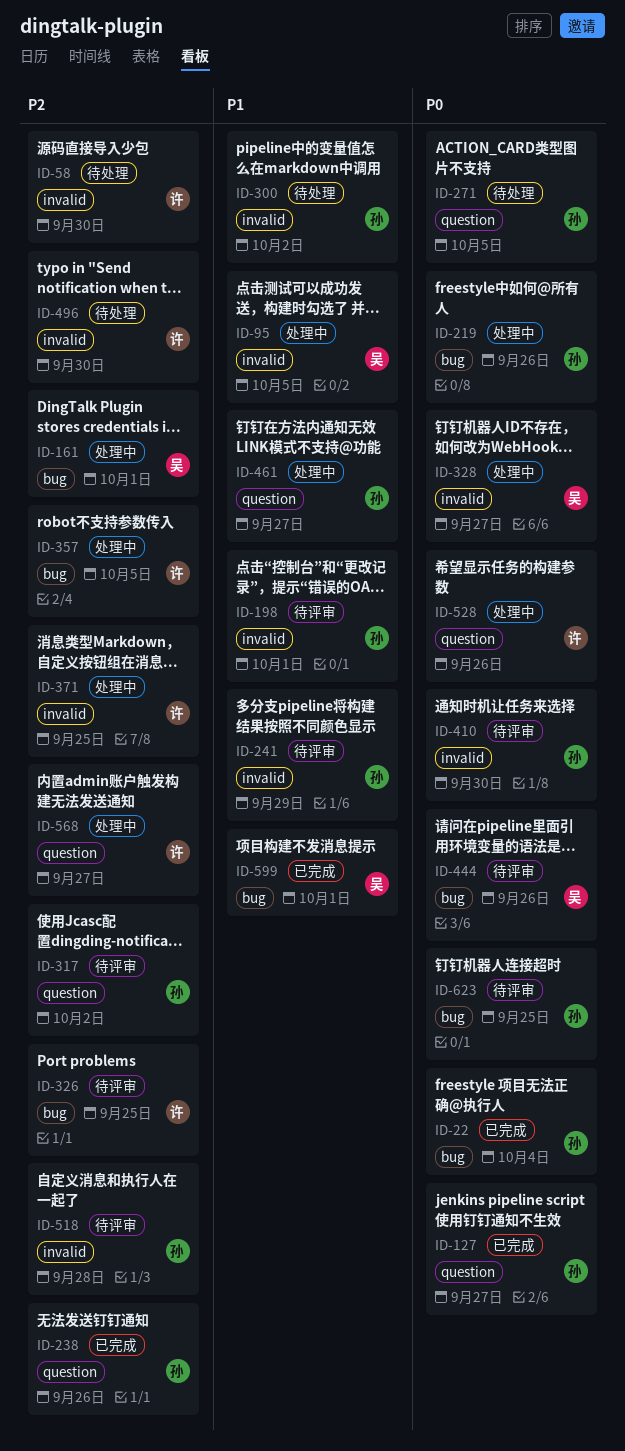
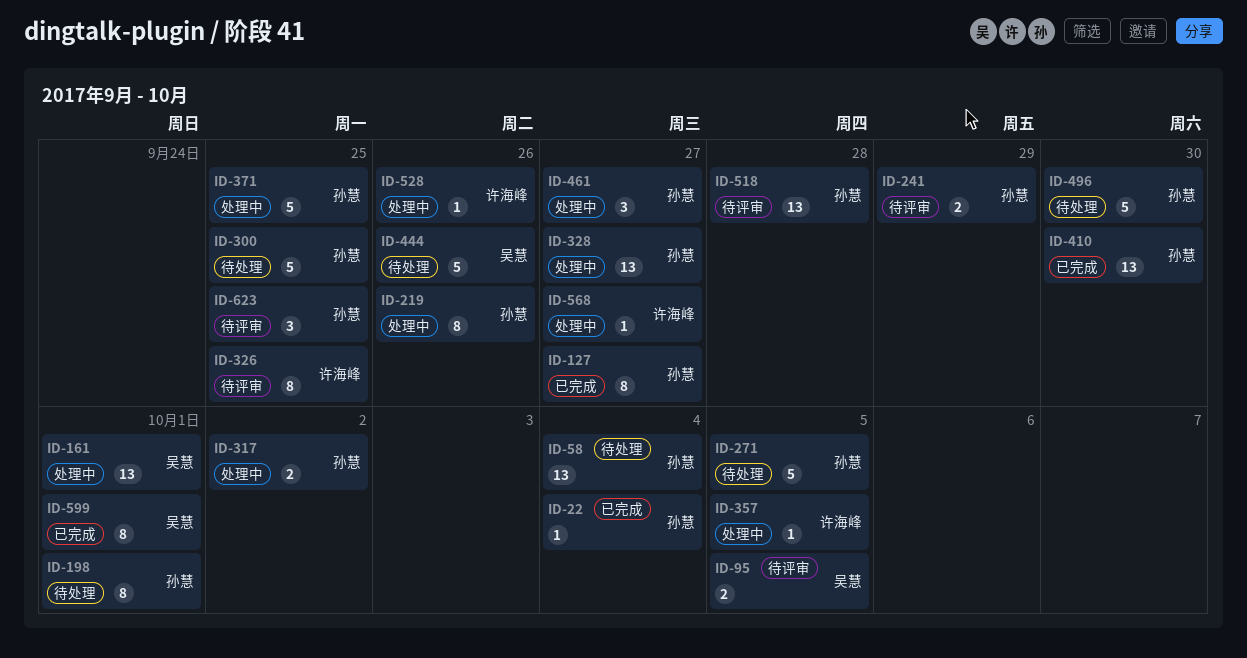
ID-58, owner: 许海峰 -> 孙慧
ID-58, due: Sep 30 -> Oct 4
ID-95, status: 处理中 -> 待评审
ID-198, status: 待评审 -> 待处理
ID-238: present -> none
ID-300, due: Oct 2 -> Sep 25
ID-317, status: 待评审 -> 处理中
ID-328, owner: 吴慧 -> 孙慧
ID-371, owner: 许海峰 -> 孙慧
ID-410, status: 待评审 -> 已完成
ID-444, status: 待评审 -> 待处理
ID-496, owner: 许海峰 -> 孙慧

